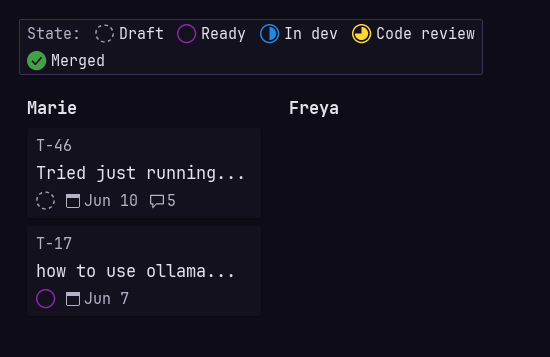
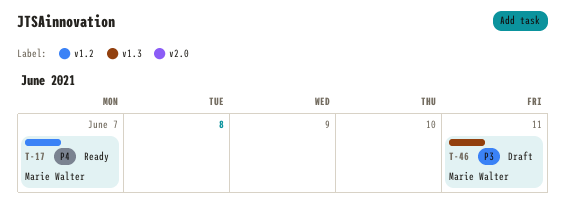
T-46, due: Jun 10 -> Jun 11

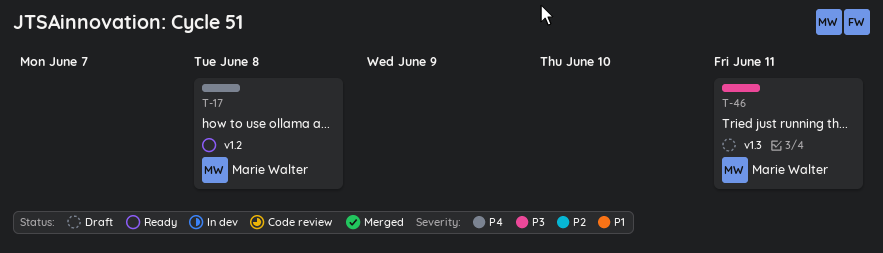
T-17, due: Jun 7 -> Jun 8

